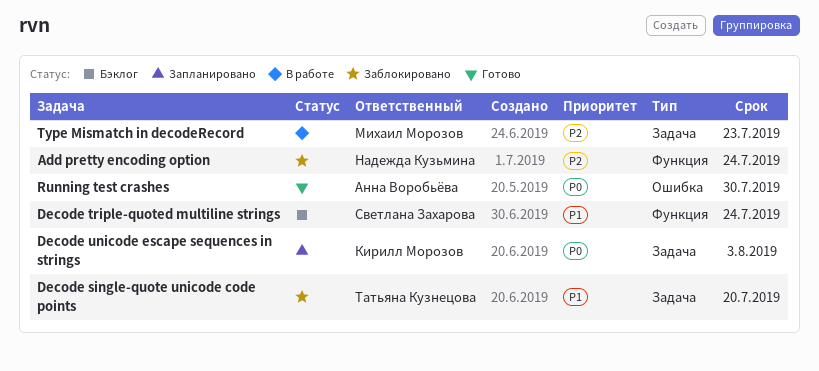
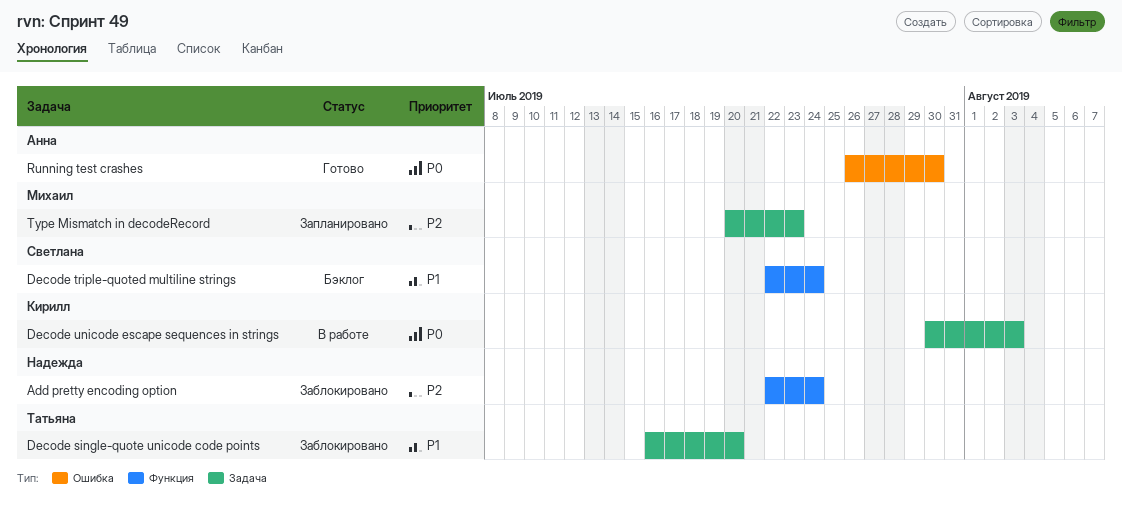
Decode unicode escape sequences in strings, status: Запланировано -> В работе
Type Mismatch in decodeRecord, status: В работе -> Запланировано

